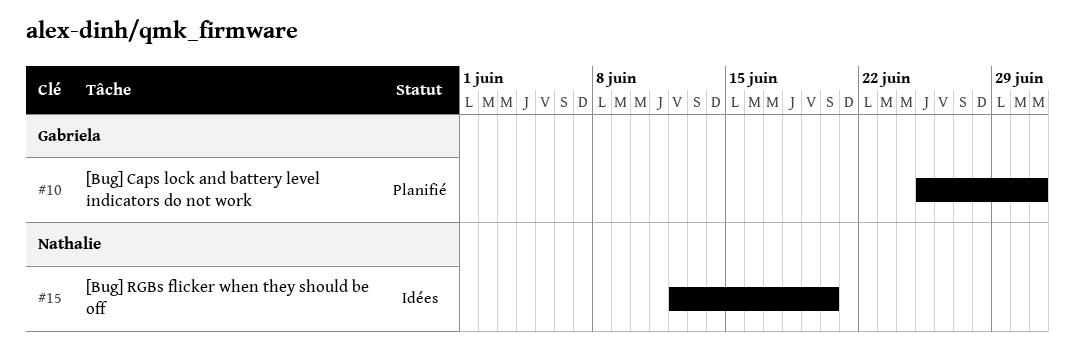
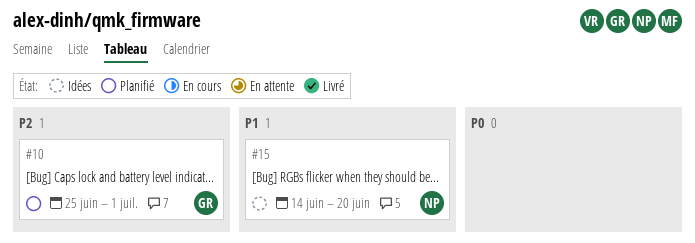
#15, start: Jun 12 -> Jun 14

